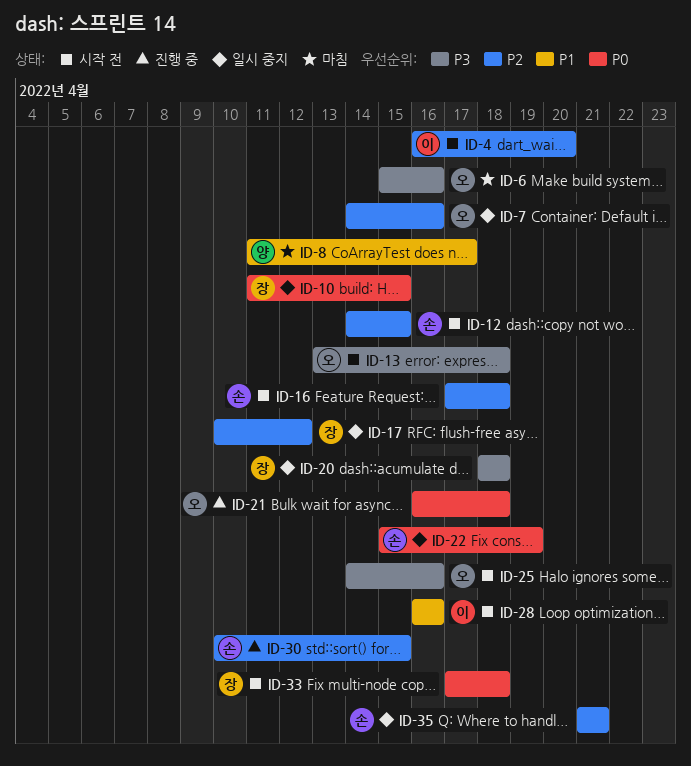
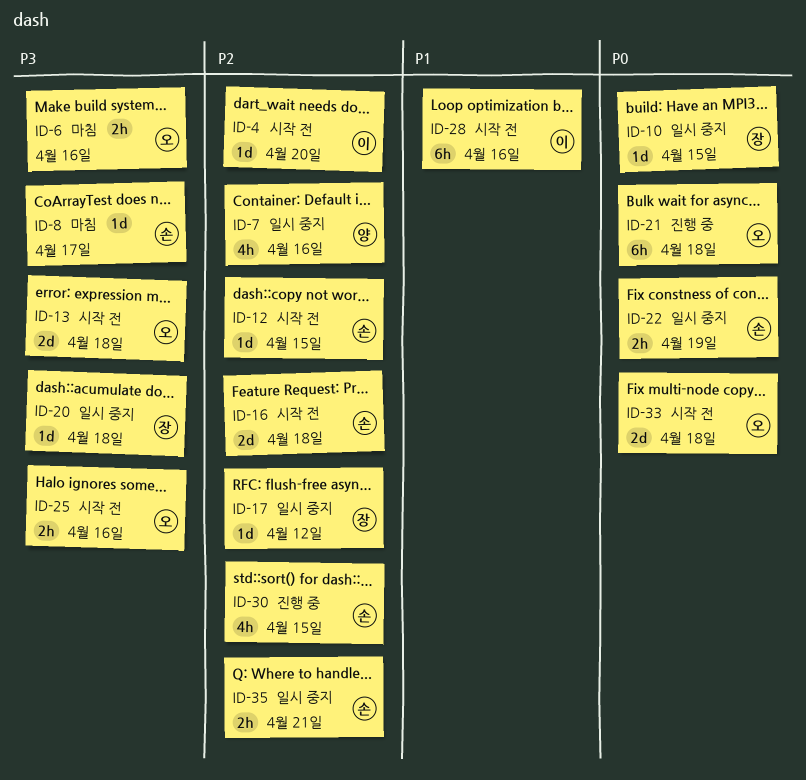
ID-7, owner: 오 -> 양
ID-8, owner: 양 -> 손
ID-8, priority: P1 -> P3
ID-33, owner: 장 -> 오

